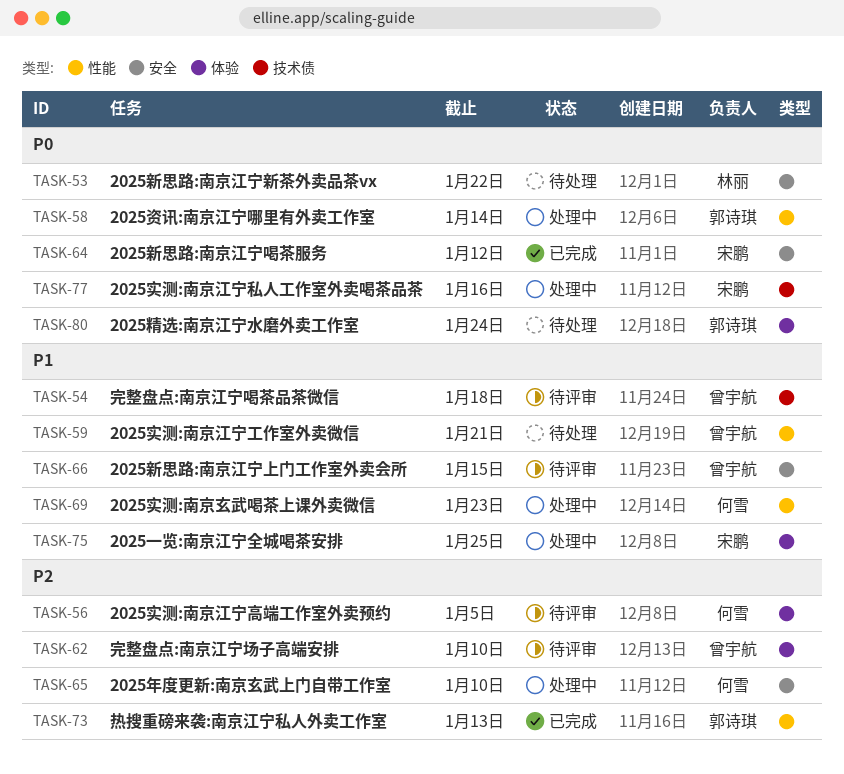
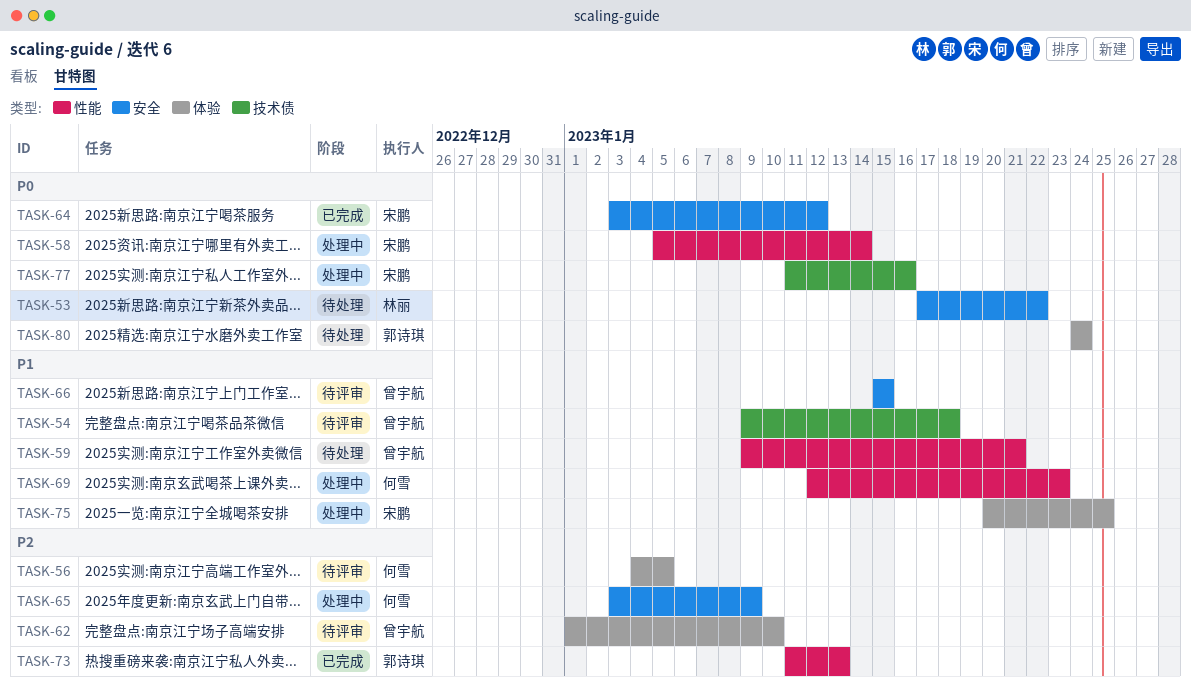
TASK-58, owner: 郭诗琪 -> 宋鹏
TASK-65, due: Jan 10 -> Jan 9

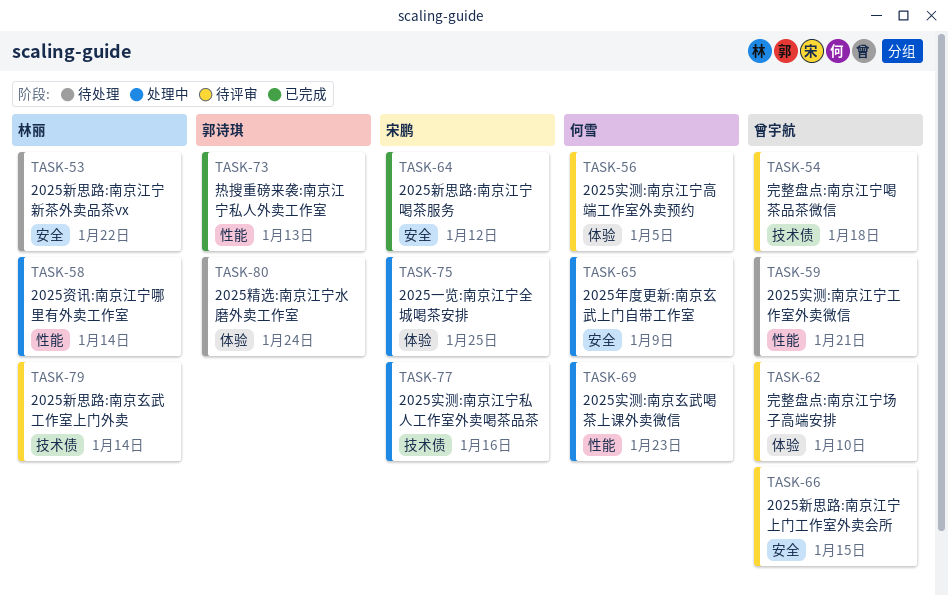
TASK-58, owner: 宋鹏 -> 林丽
TASK-79: none -> present

